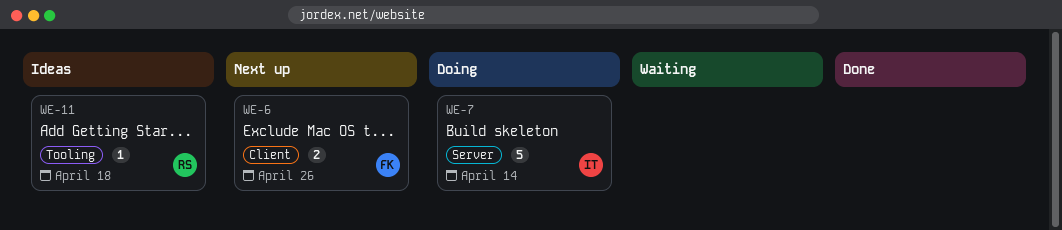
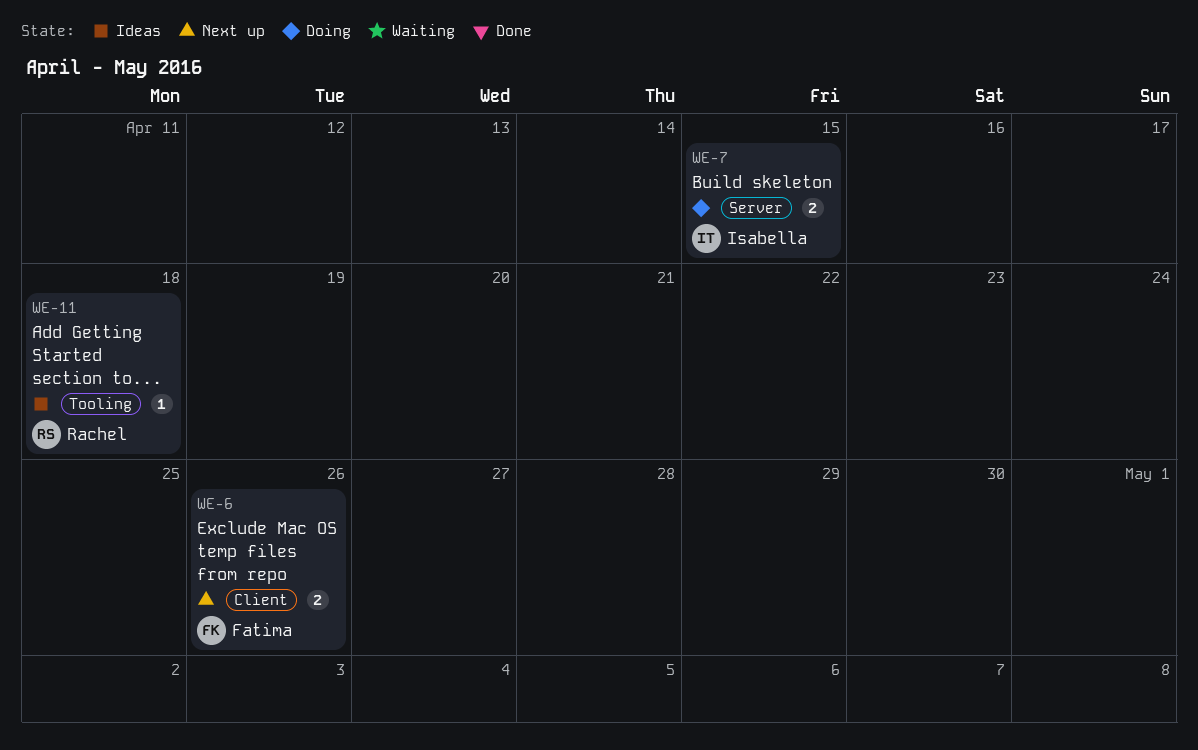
WE-7, estimate: 5 -> 2
WE-7, due: Apr 14 -> Apr 15

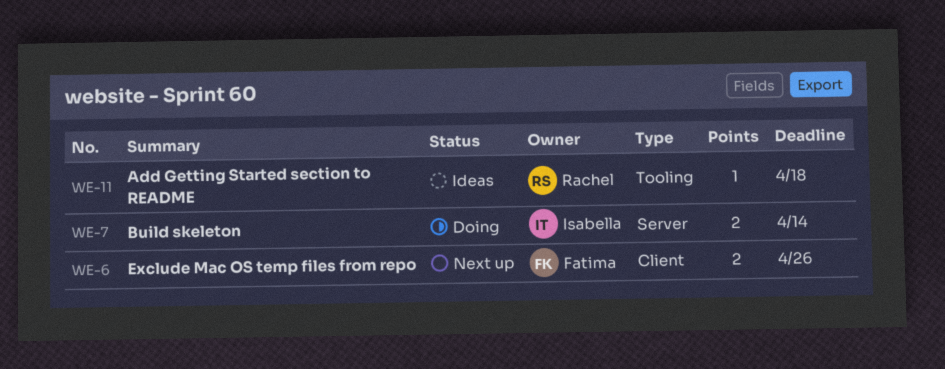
WE-7, due: Apr 15 -> Apr 14

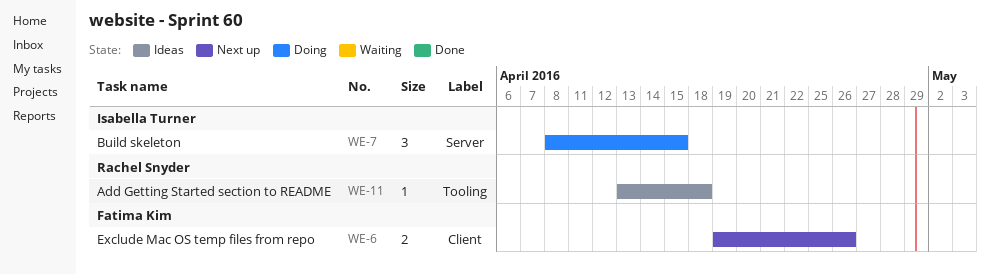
WE-7, estimate: 2 -> 3
WE-7, due: Apr 14 -> Apr 15

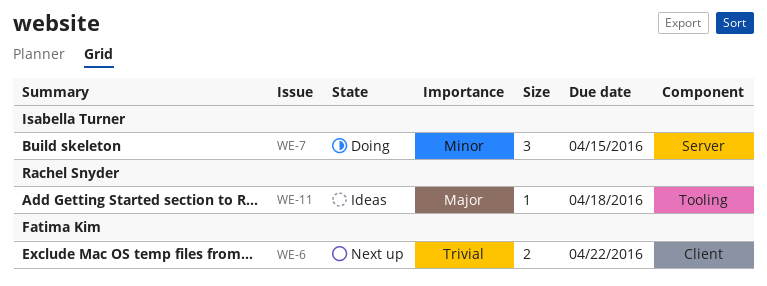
WE-6, due: Apr 26 -> Apr 22

